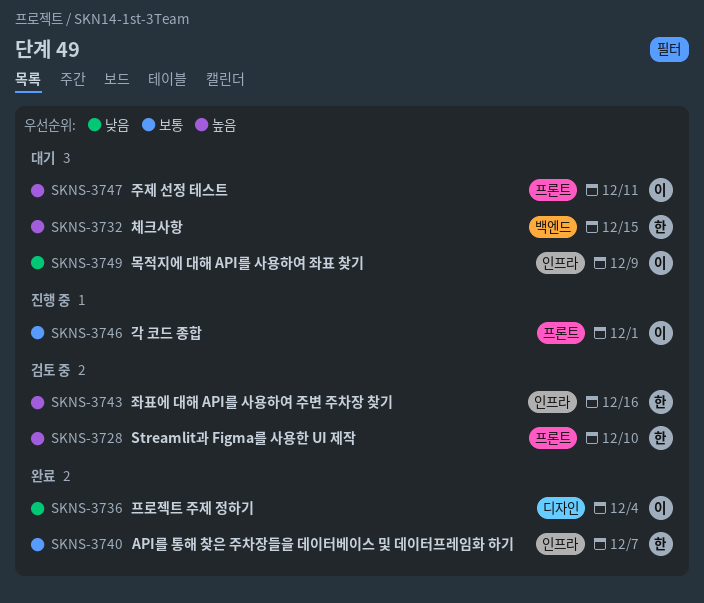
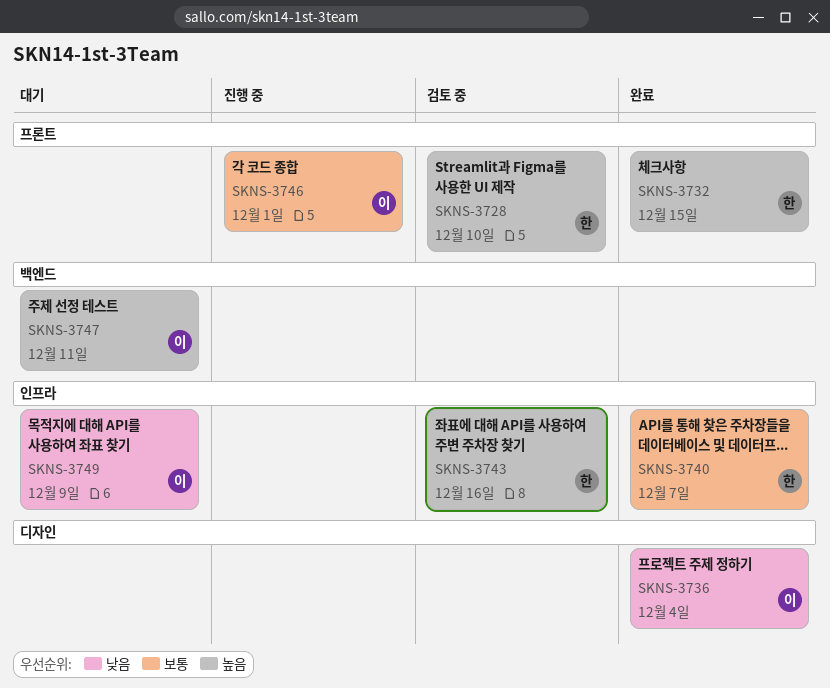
SKNS-3732, status: 대기 -> 완료
SKNS-3732, label: 백엔드 -> 프론트
SKNS-3747, label: 프론트 -> 백엔드

